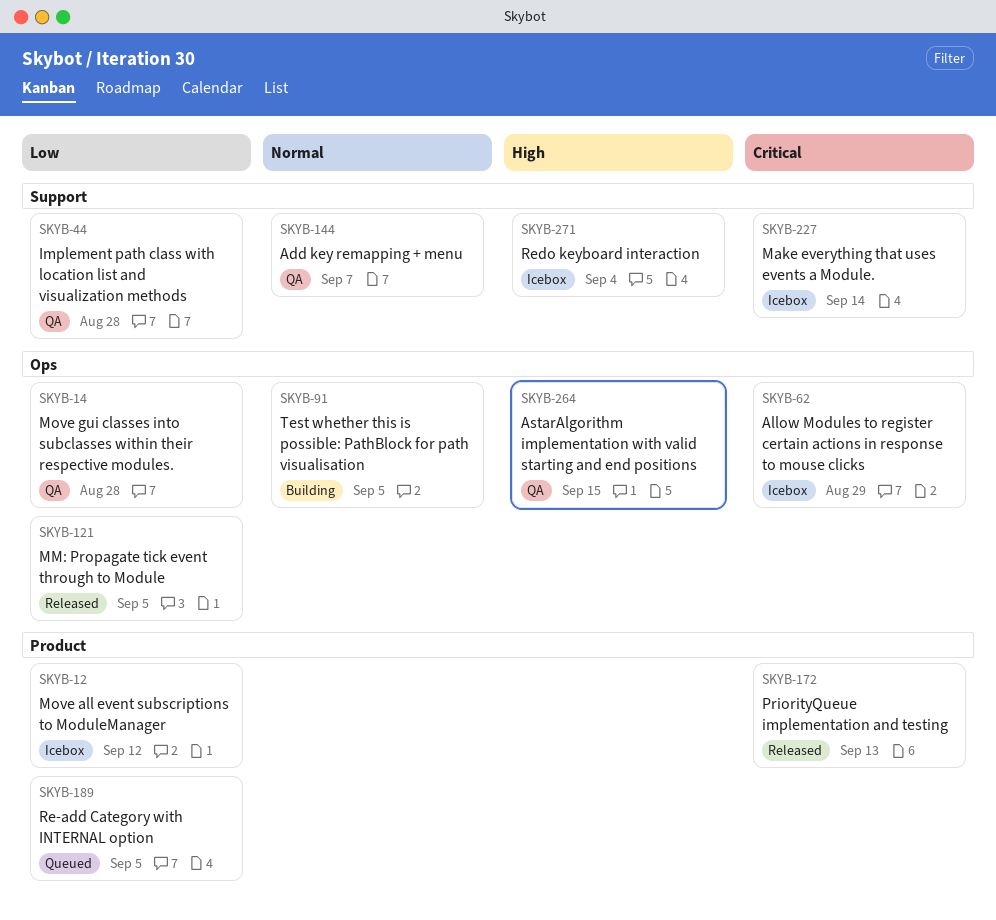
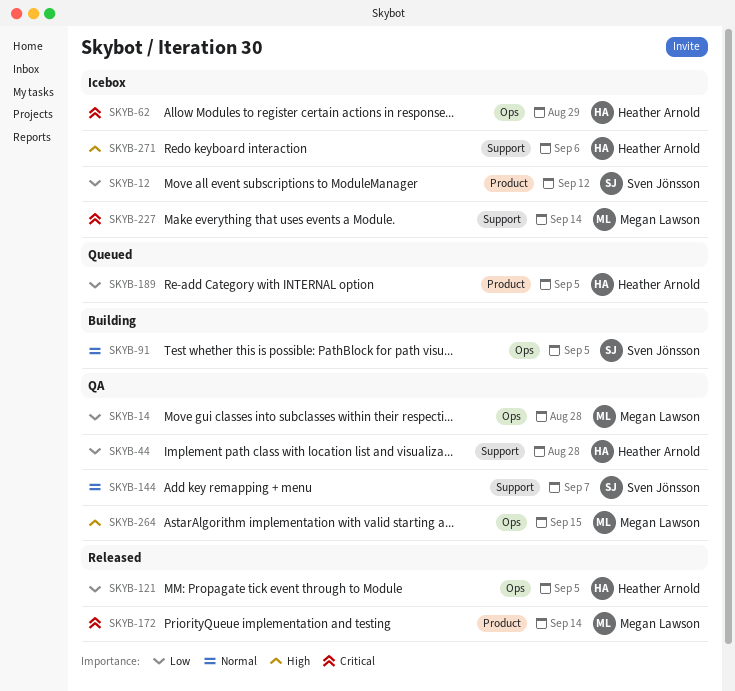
SKYB-172, due: Sep 13 -> Sep 14
SKYB-271, due: Sep 4 -> Sep 6

